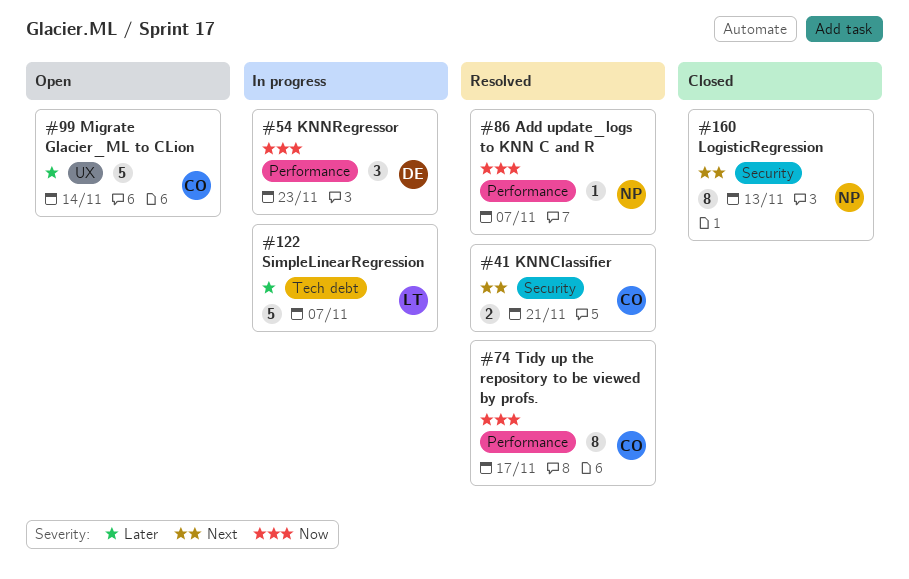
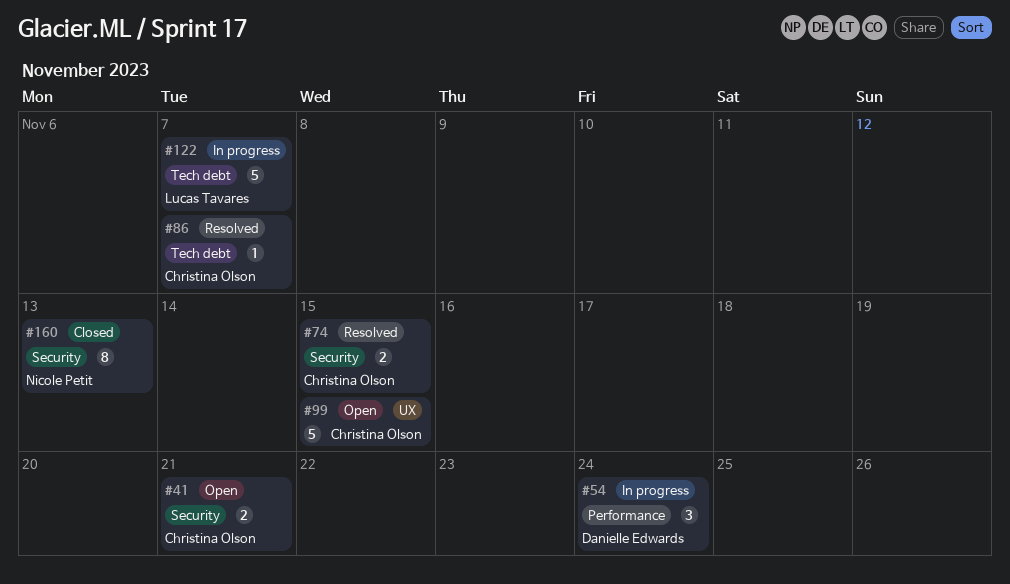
#41, status: Resolved -> Open
#54, due: Nov 23 -> Nov 24
#74, label: Performance -> Security
#74, estimate: 8 -> 2
#74, due: Nov 17 -> Nov 15
#86, owner: Nicole Petit -> Christina Olson
#86, label: Performance -> Tech debt
#99, due: Nov 14 -> Nov 15

